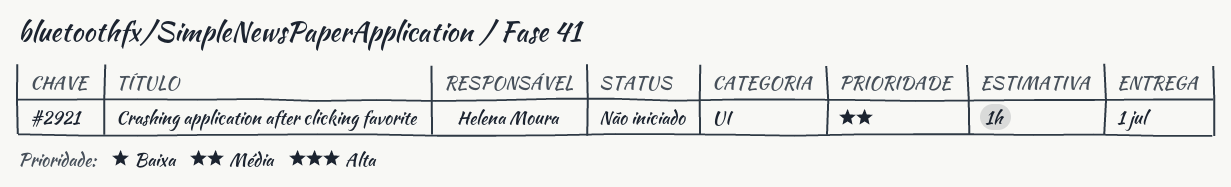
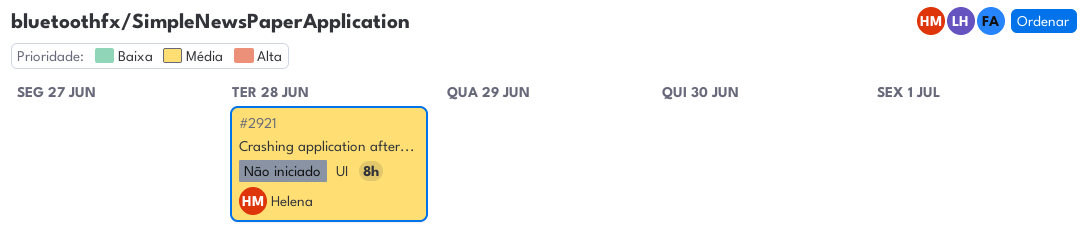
#2921, estimate: 1h -> 8h
#2921, due: Jul 1 -> Jun 28

